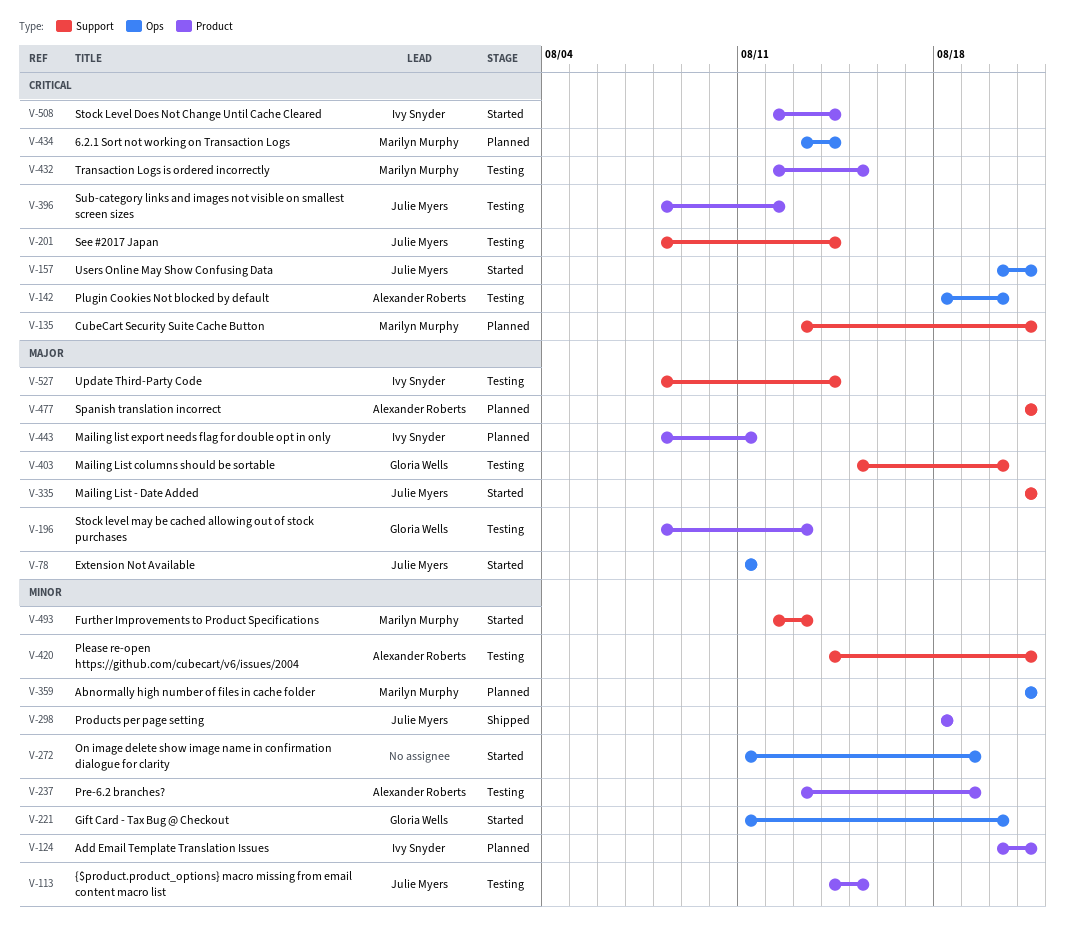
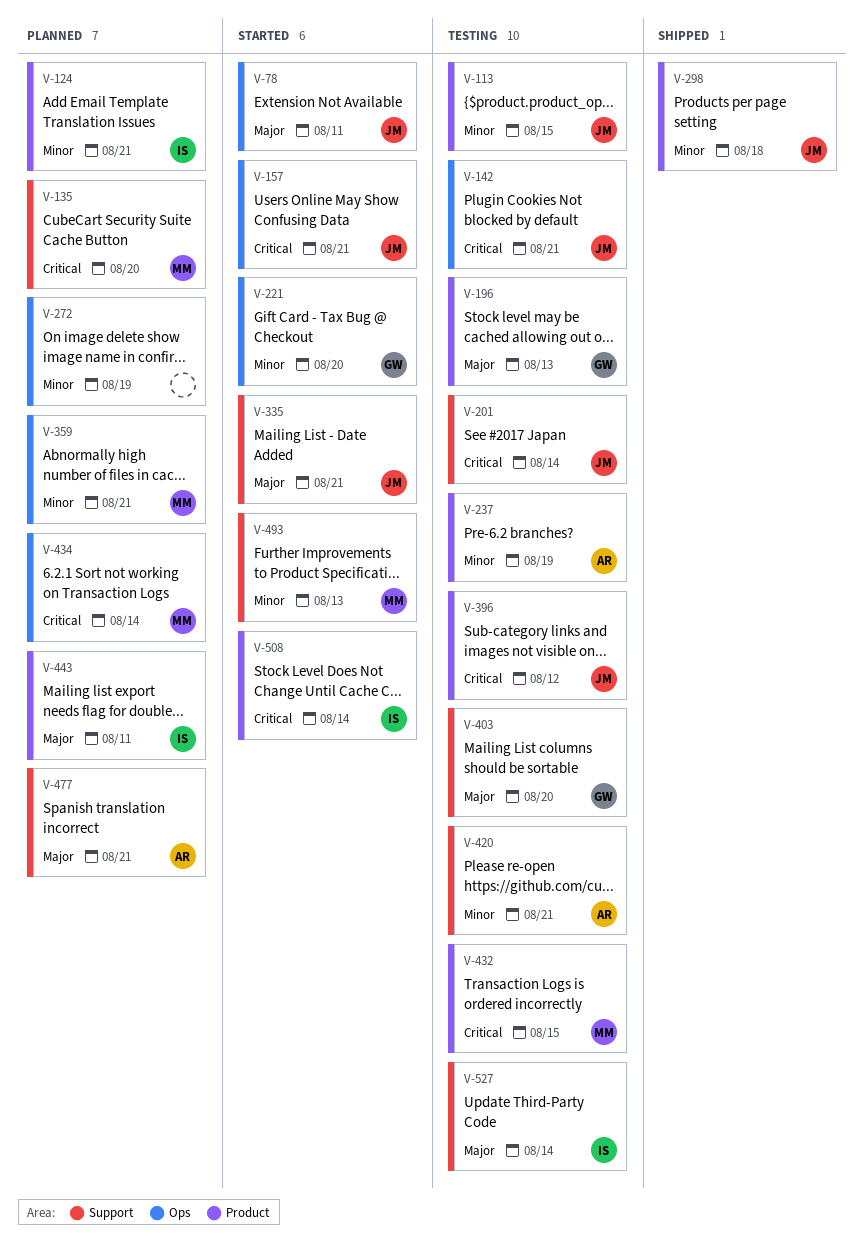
V-135, due: Aug 21 -> Aug 20
V-142, owner: Alexander Roberts -> Julie Myers
V-142, due: Aug 20 -> Aug 21
V-272, status: Started -> Planned

